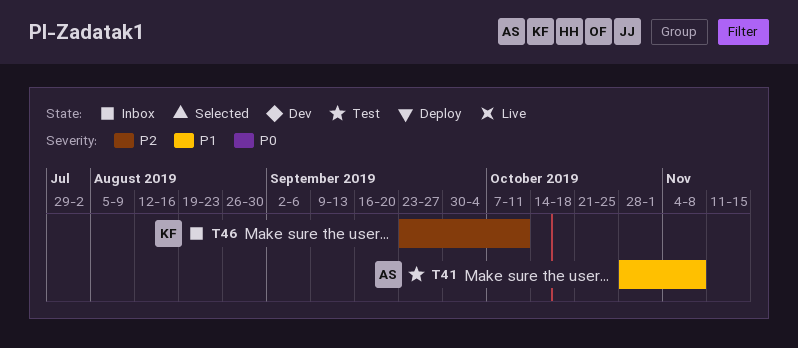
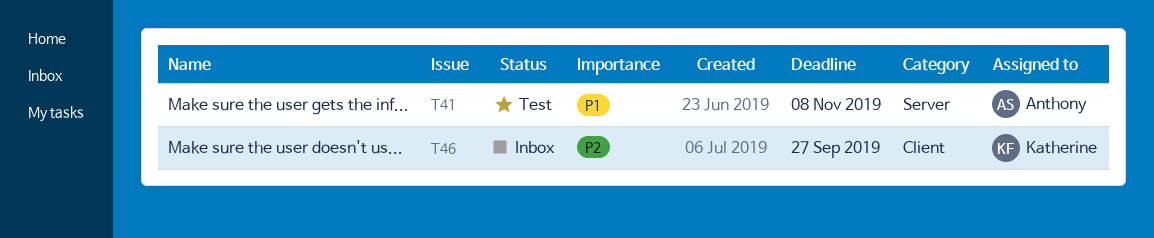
T46, due: Oct 11 -> Sep 27

